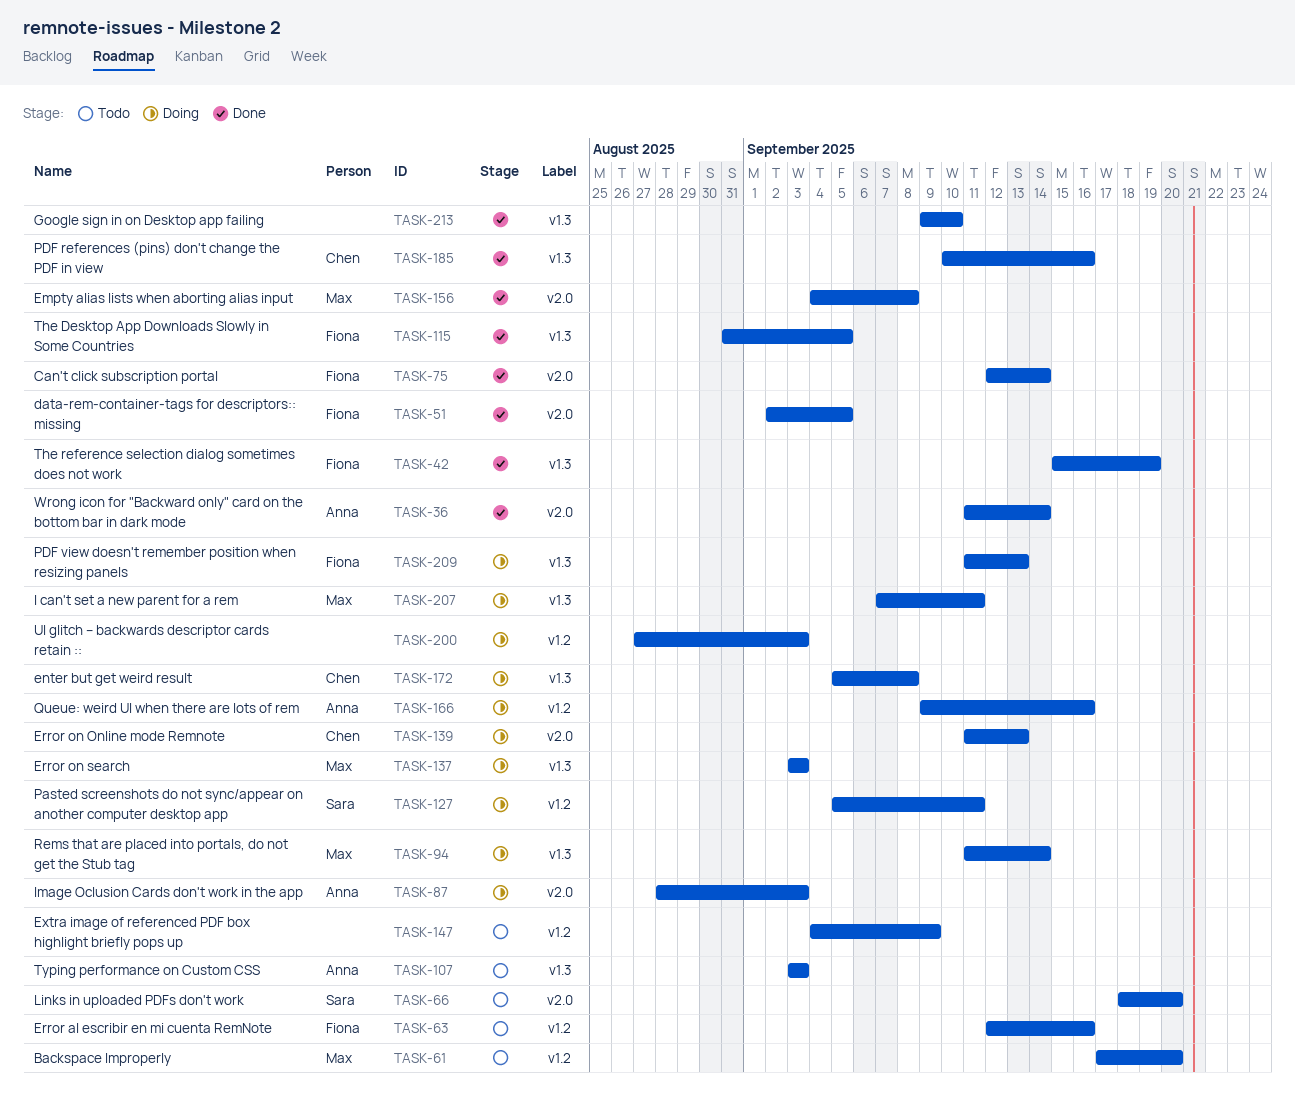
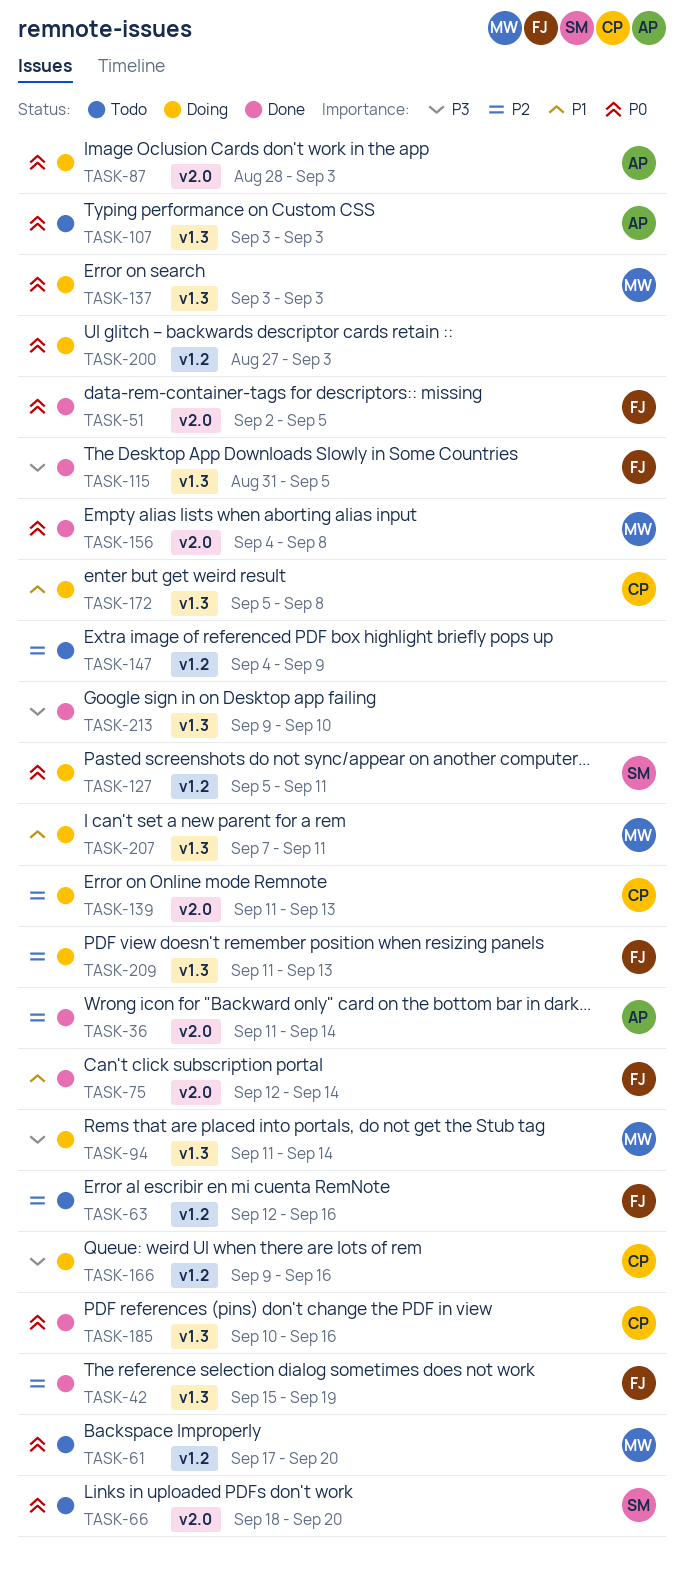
TASK-166, owner: Anna -> Chen

